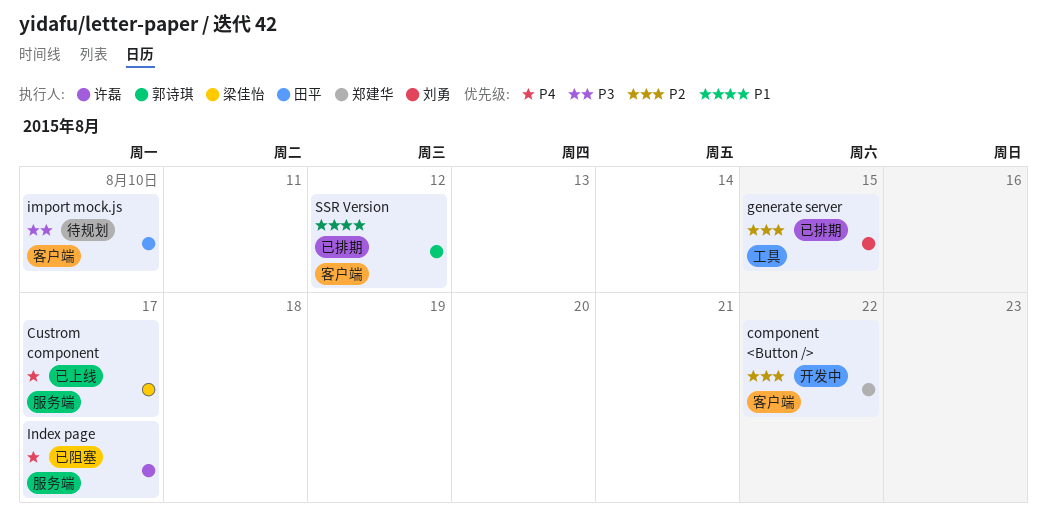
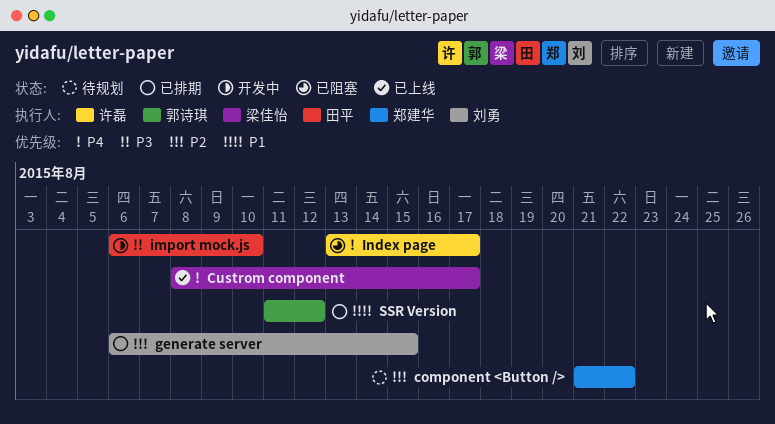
component <Button />, status: 开发中 -> 待规划
import mock.js, status: 待规划 -> 开发中

